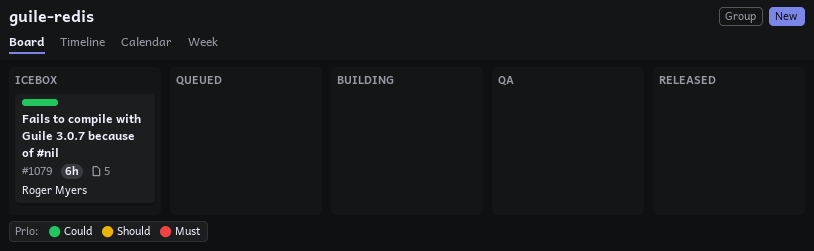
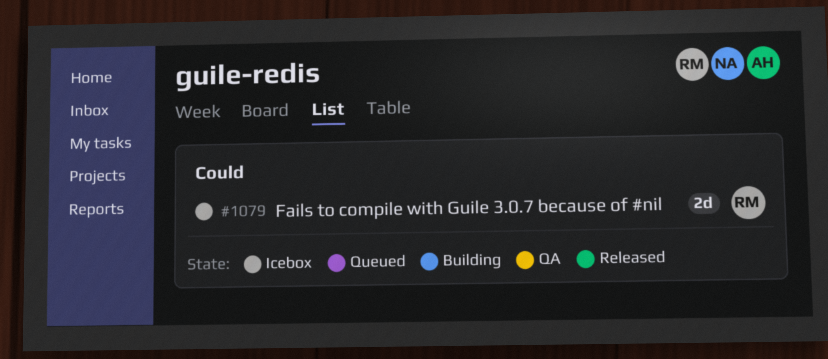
#1079, estimate: 6h -> 2d

